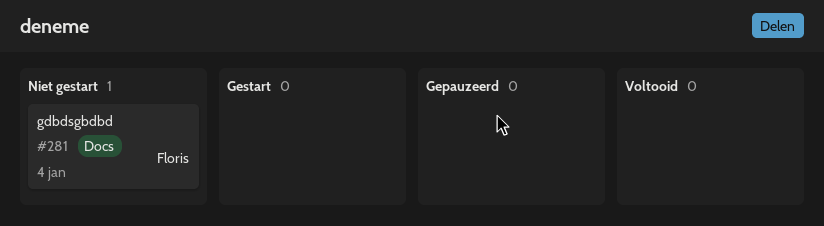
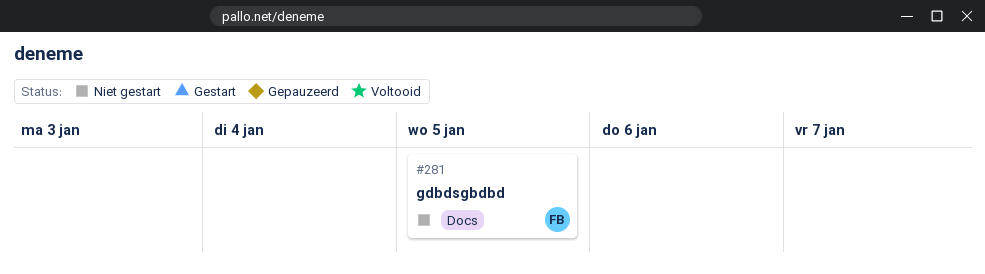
#281, due: Jan 4 -> Jan 5

